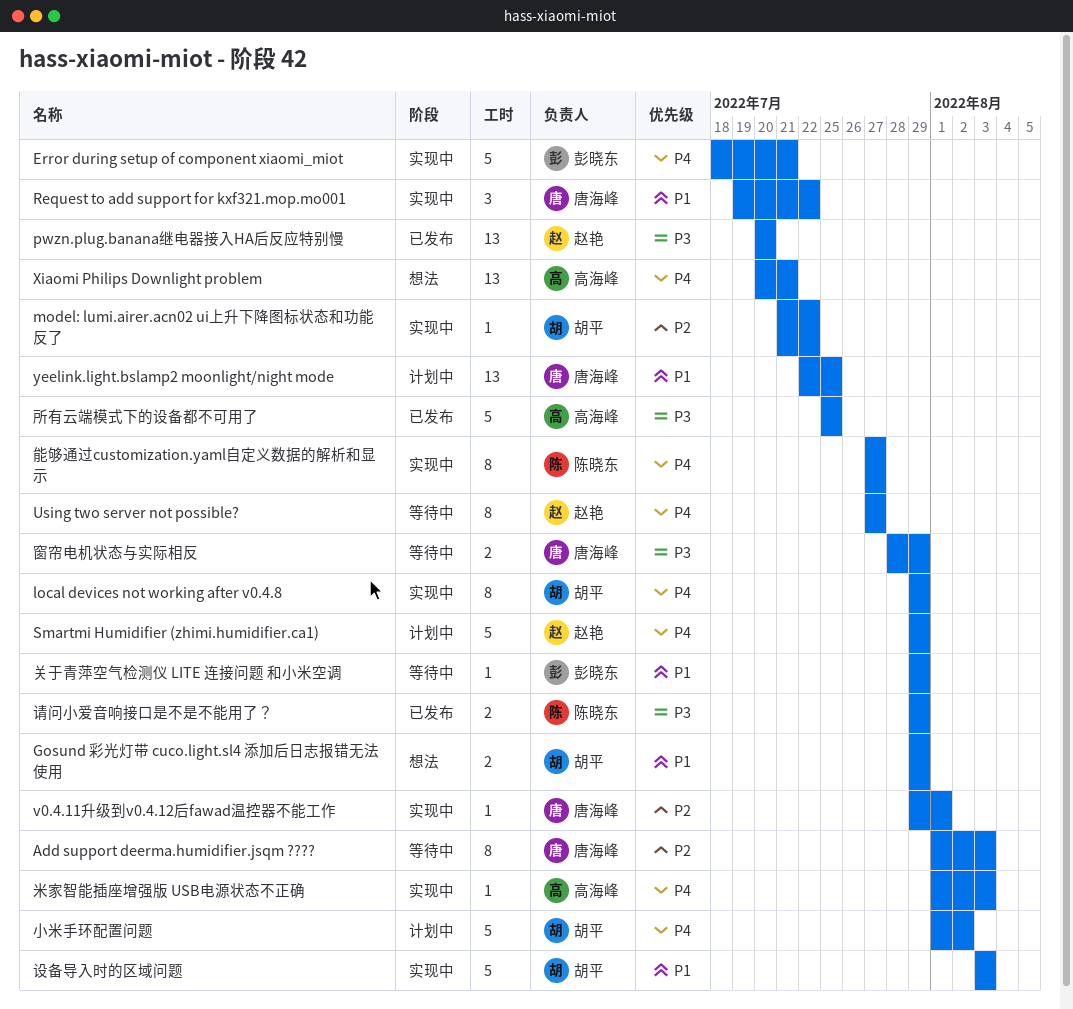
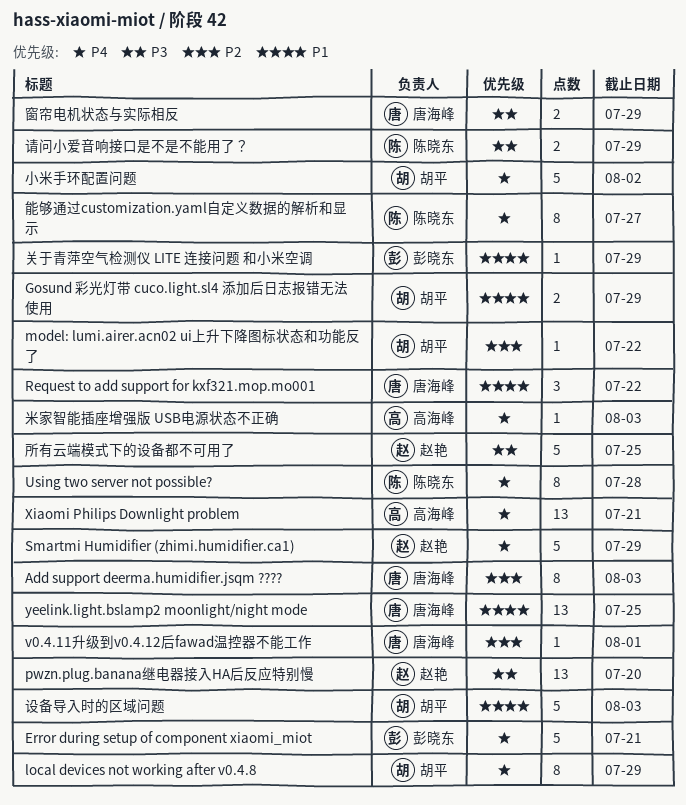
Using two server not possible?, owner: 赵艳 -> 陈晓东
Using two server not possible?, due: Jul 27 -> Jul 28
所有云端模式下的设备都不可用了, owner: 高海峰 -> 赵艳

